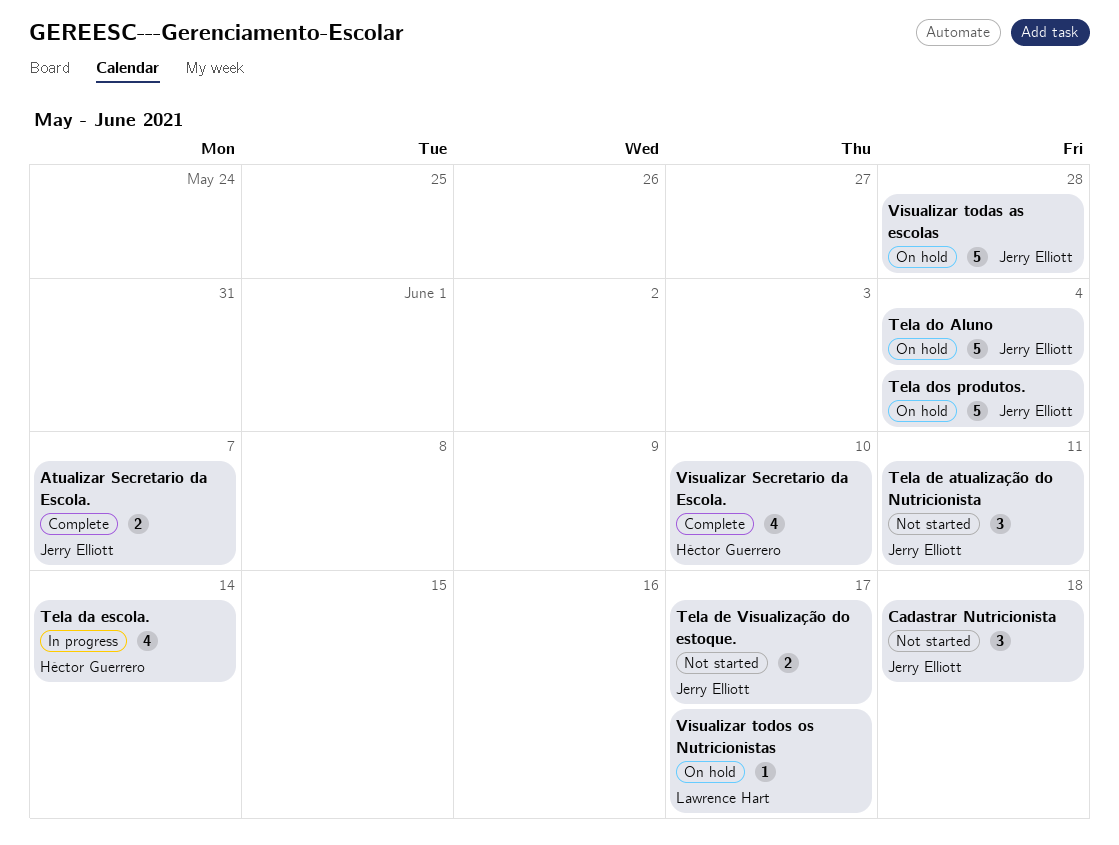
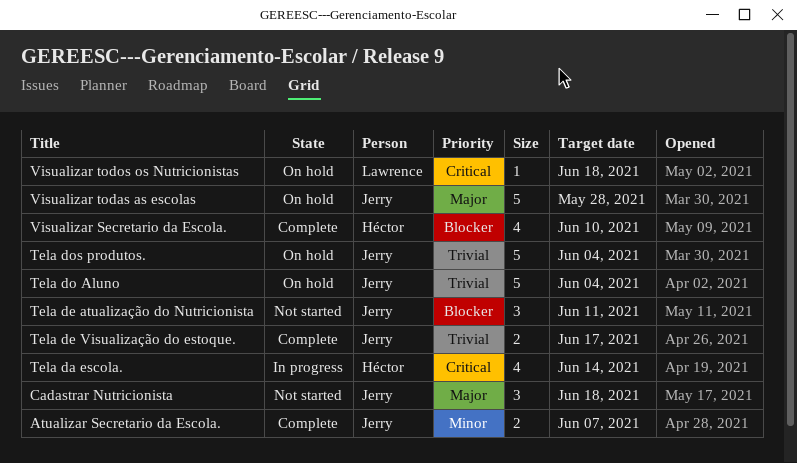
Tela de Visualização do estoque., status: Not started -> Complete
Visualizar todos os Nutricionistas, due: Jun 17 -> Jun 18

